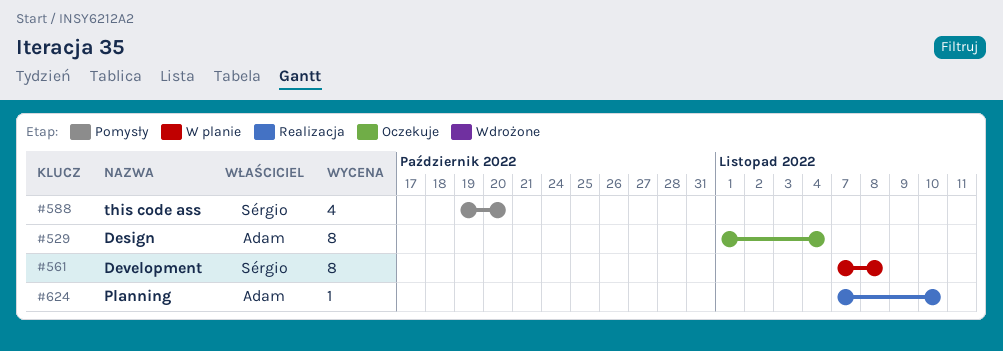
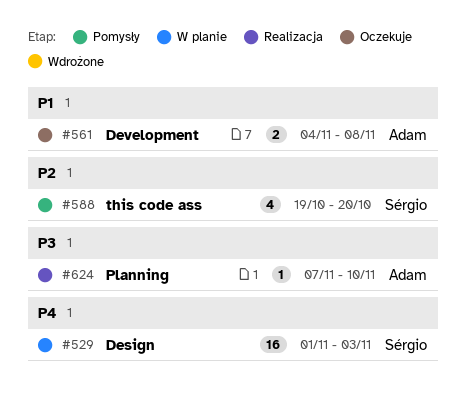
#529, status: Oczekuje -> W planie
#529, owner: Adam -> Sérgio
#529, estimate: 8 -> 16
#529, due: Nov 4 -> Nov 3
#561, status: W planie -> Oczekuje
#561, owner: Sérgio -> Adam
#561, estimate: 8 -> 2
#561, start: Nov 7 -> Nov 4

